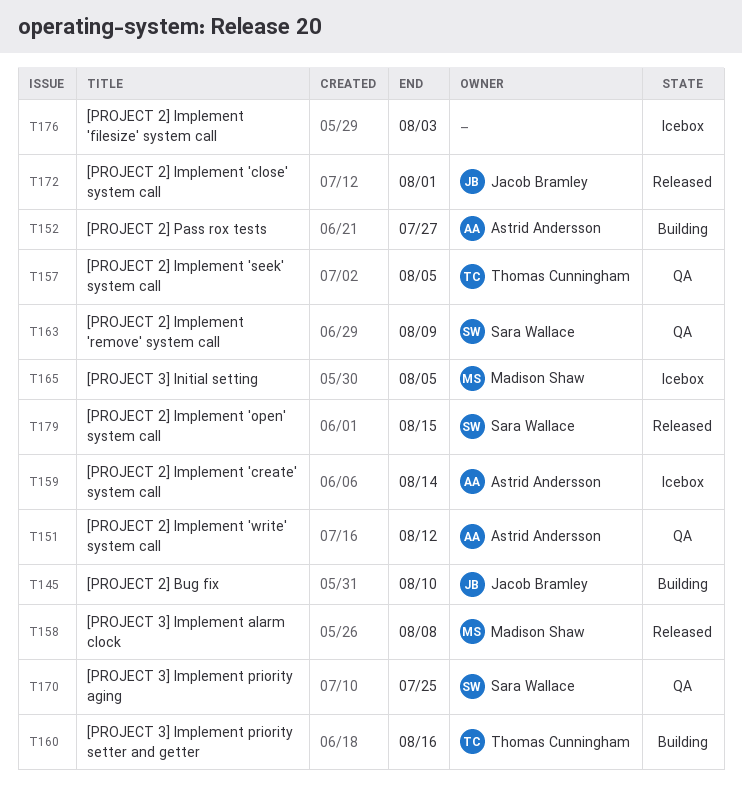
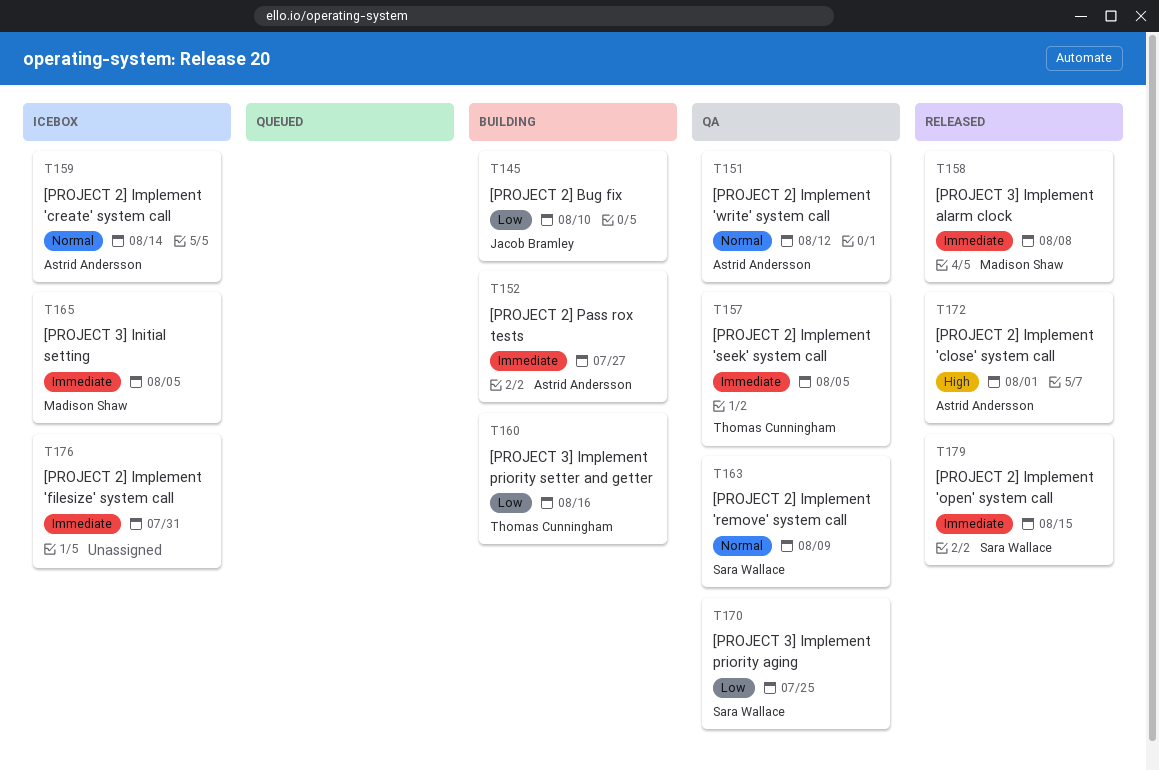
T172, owner: Jacob Bramley -> Astrid Andersson
T176, due: Aug 3 -> Jul 31

